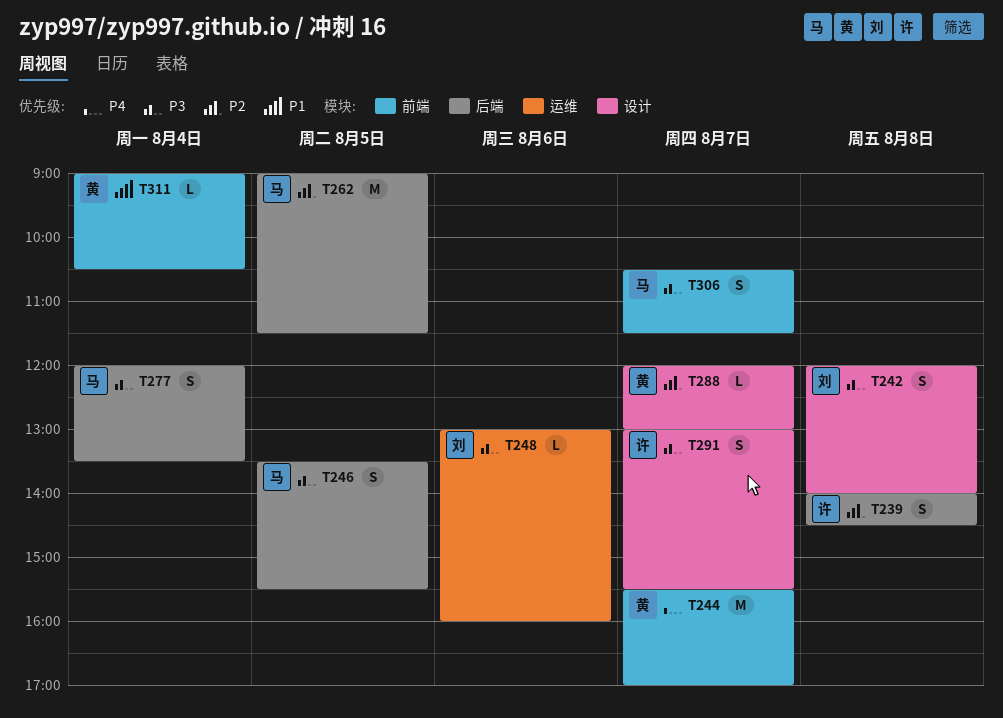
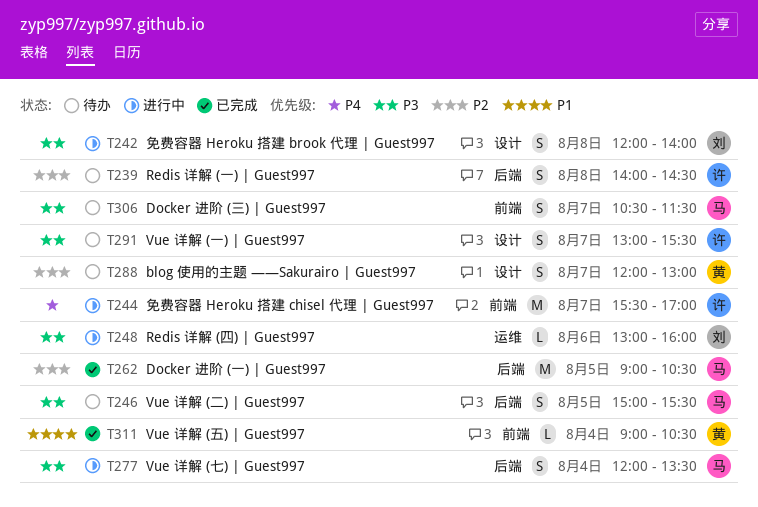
T244, owner: 黄 -> 许
T246, begins: 13:30 -> 15:00
T262, ends: 11:30 -> 10:30
T288, estimate: L -> S

